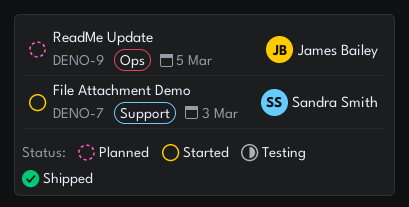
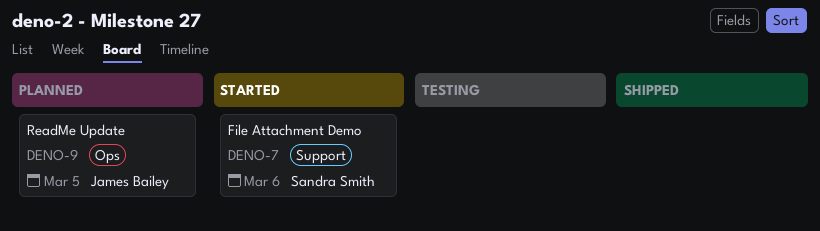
DENO-7, due: Mar 3 -> Mar 6

